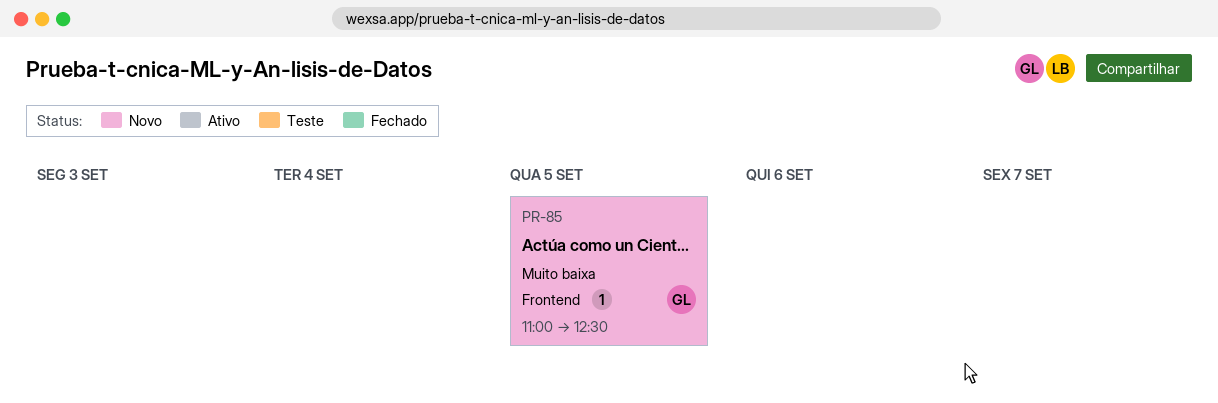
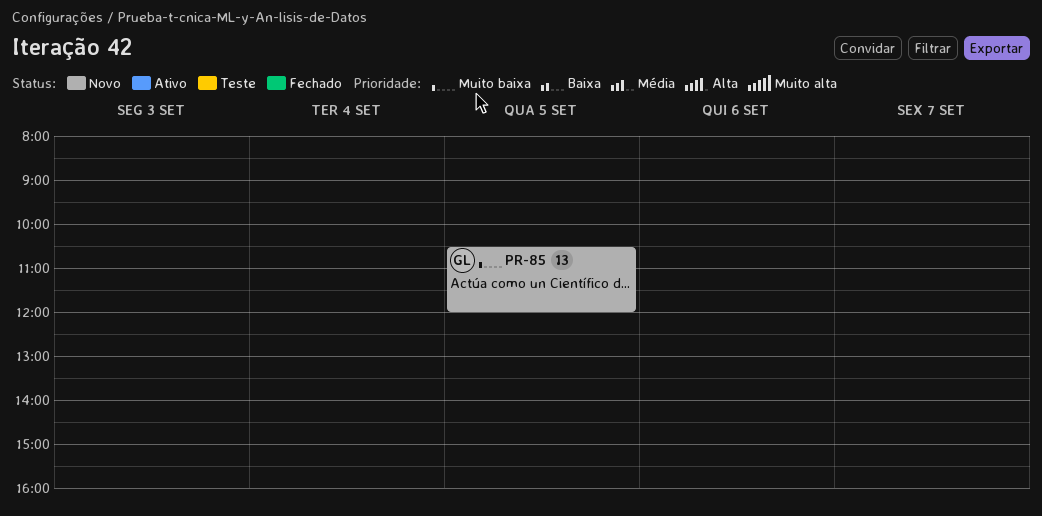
PR-85, estimate: 1 -> 13
PR-85, begins: 11:00 -> 10:30
PR-85, ends: 12:30 -> 12:00

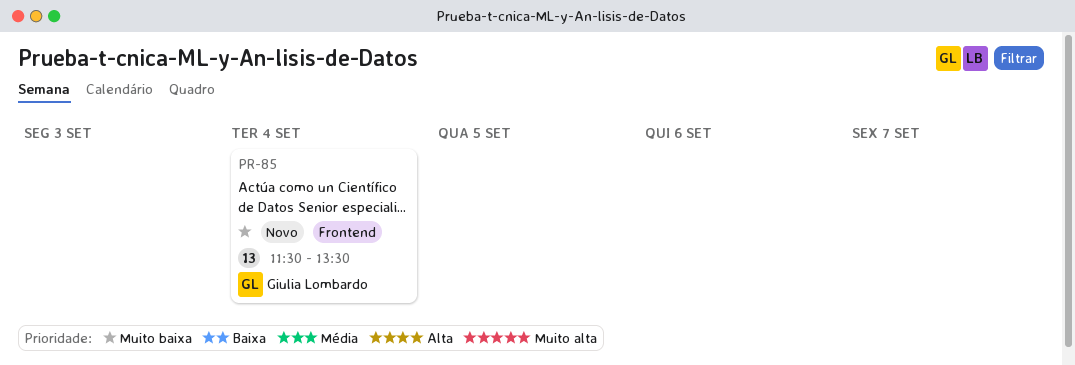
PR-85, day: Sep 5 -> Sep 4
PR-85, begins: 10:30 -> 11:30
PR-85, ends: 12:00 -> 13:30

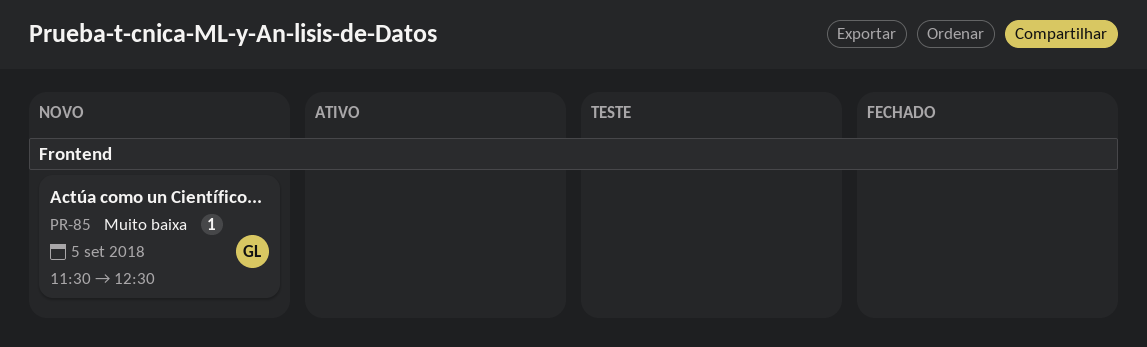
PR-85, estimate: 13 -> 1
PR-85, day: Sep 4 -> Sep 5
PR-85, ends: 13:30 -> 12:30

